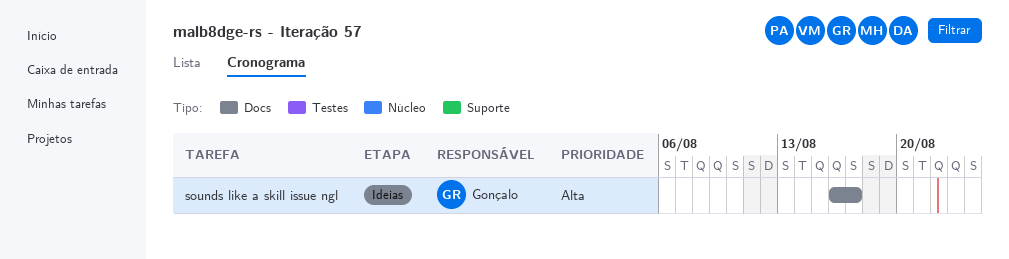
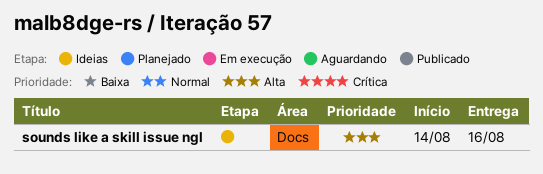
sounds like a skill issue ngl, start: Aug 16 -> Aug 14
sounds like a skill issue ngl, due: Aug 17 -> Aug 16

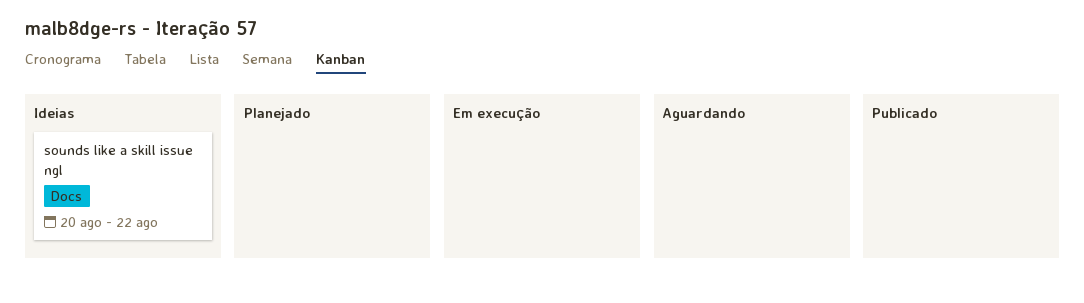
sounds like a skill issue ngl, start: Aug 14 -> Aug 20
sounds like a skill issue ngl, due: Aug 16 -> Aug 22

